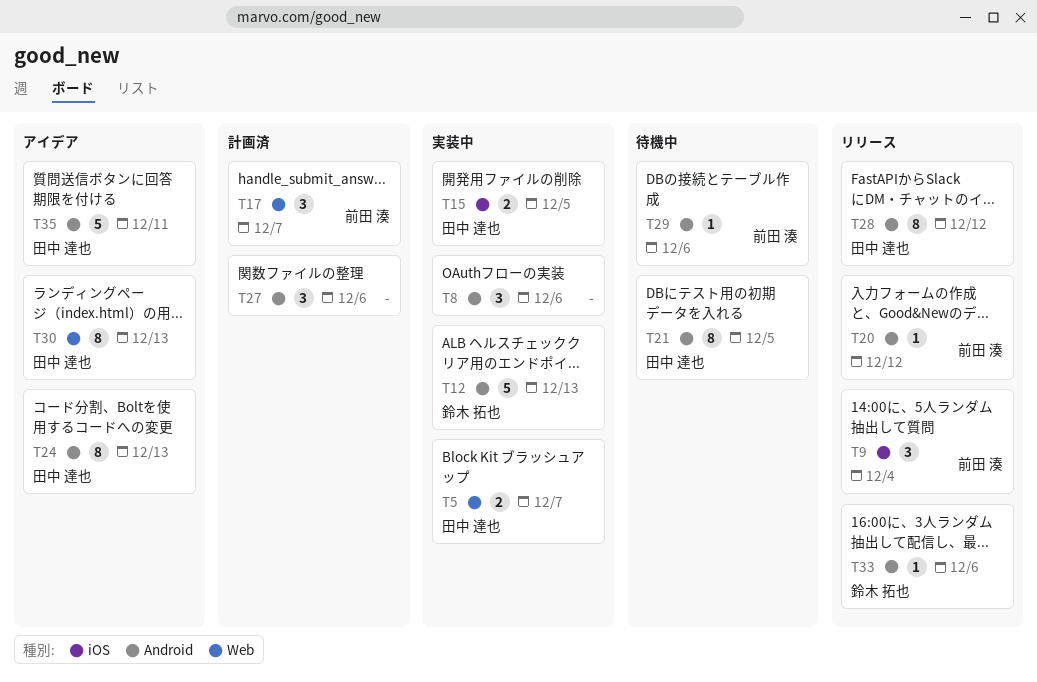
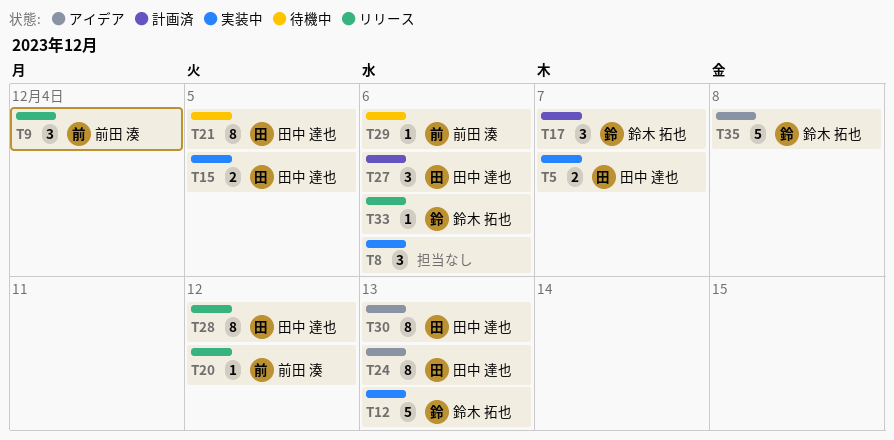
T17, owner: 前田 湊 -> 鈴木 拓也
T27, owner: none -> 田中 達也
T35, owner: 田中 達也 -> 鈴木 拓也
T35, due: Dec 11 -> Dec 8

